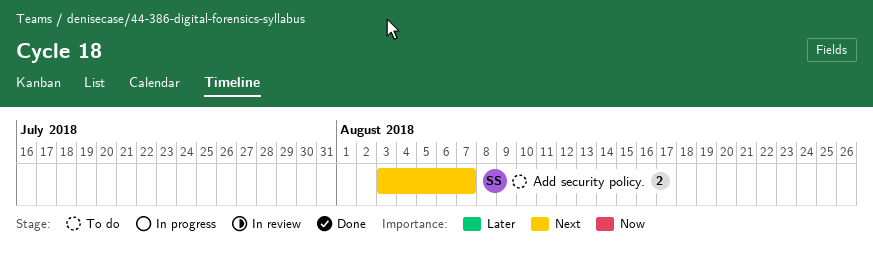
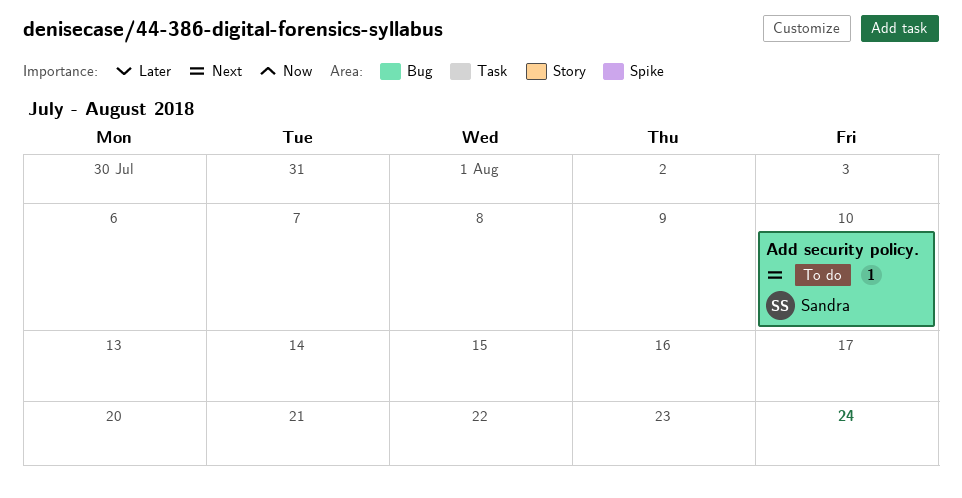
Add security policy., estimate: 2 -> 1
Add security policy., due: Aug 7 -> Aug 10

